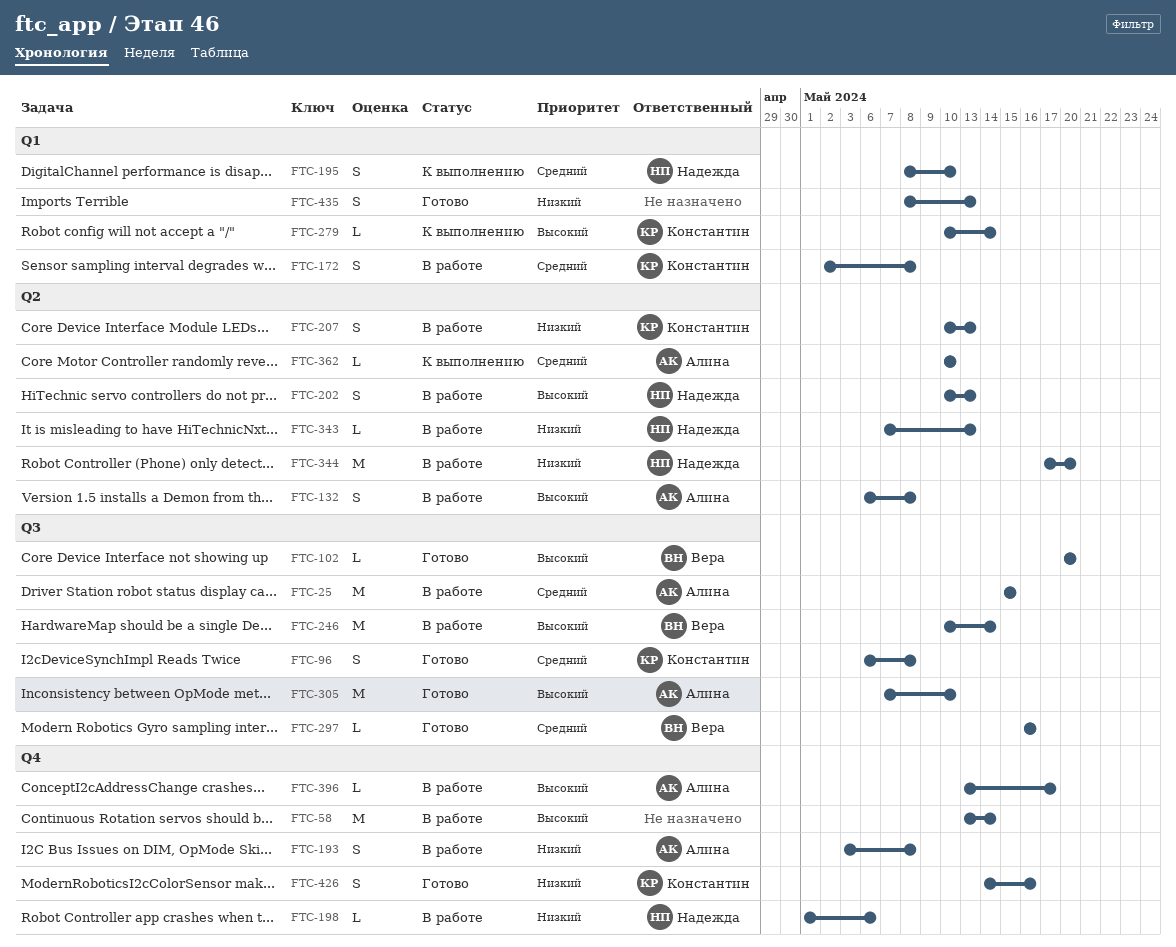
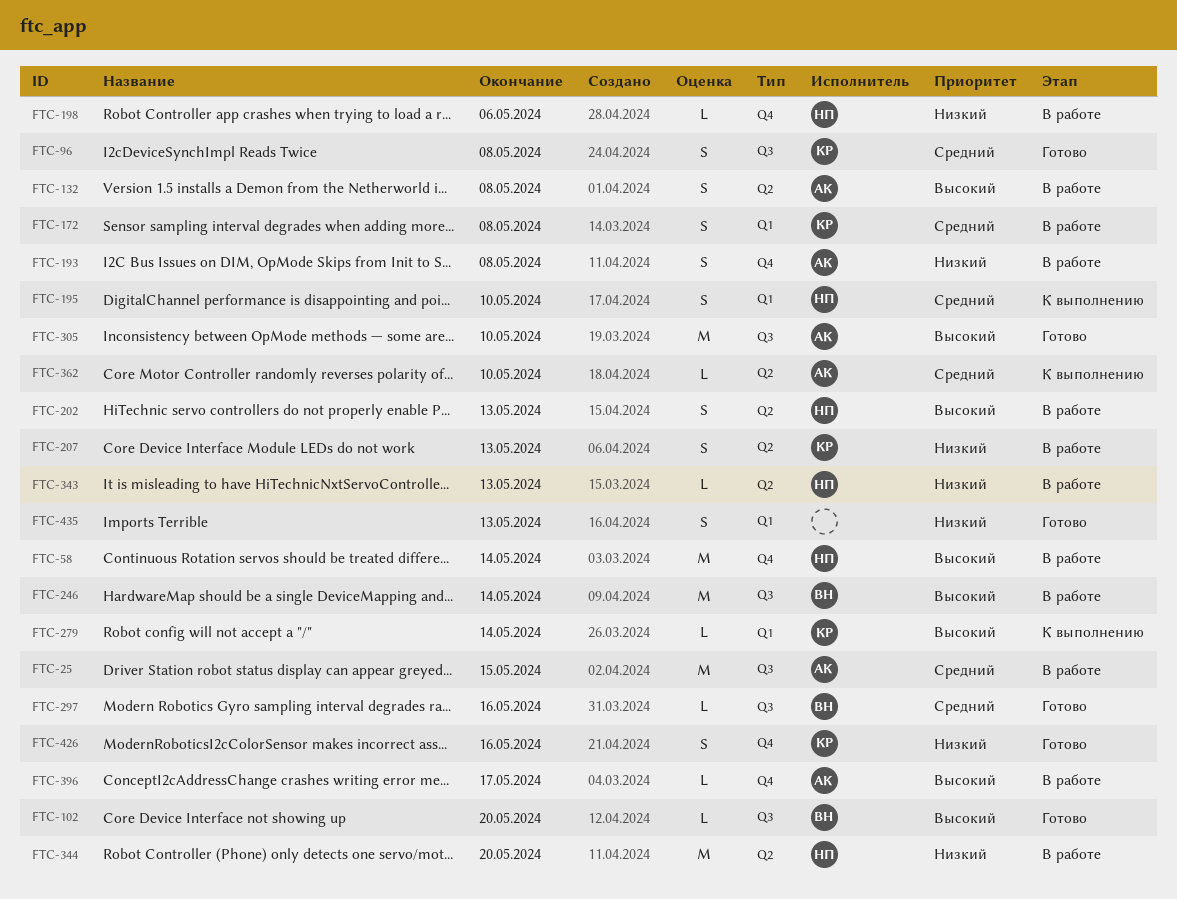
FTC-58, owner: none -> Надежда

